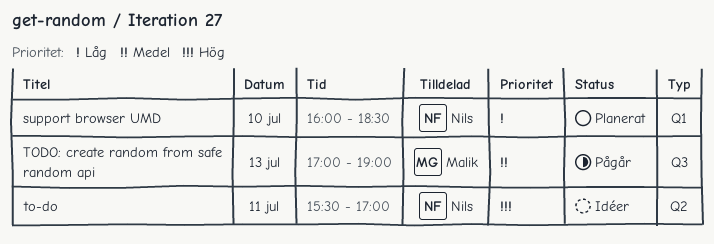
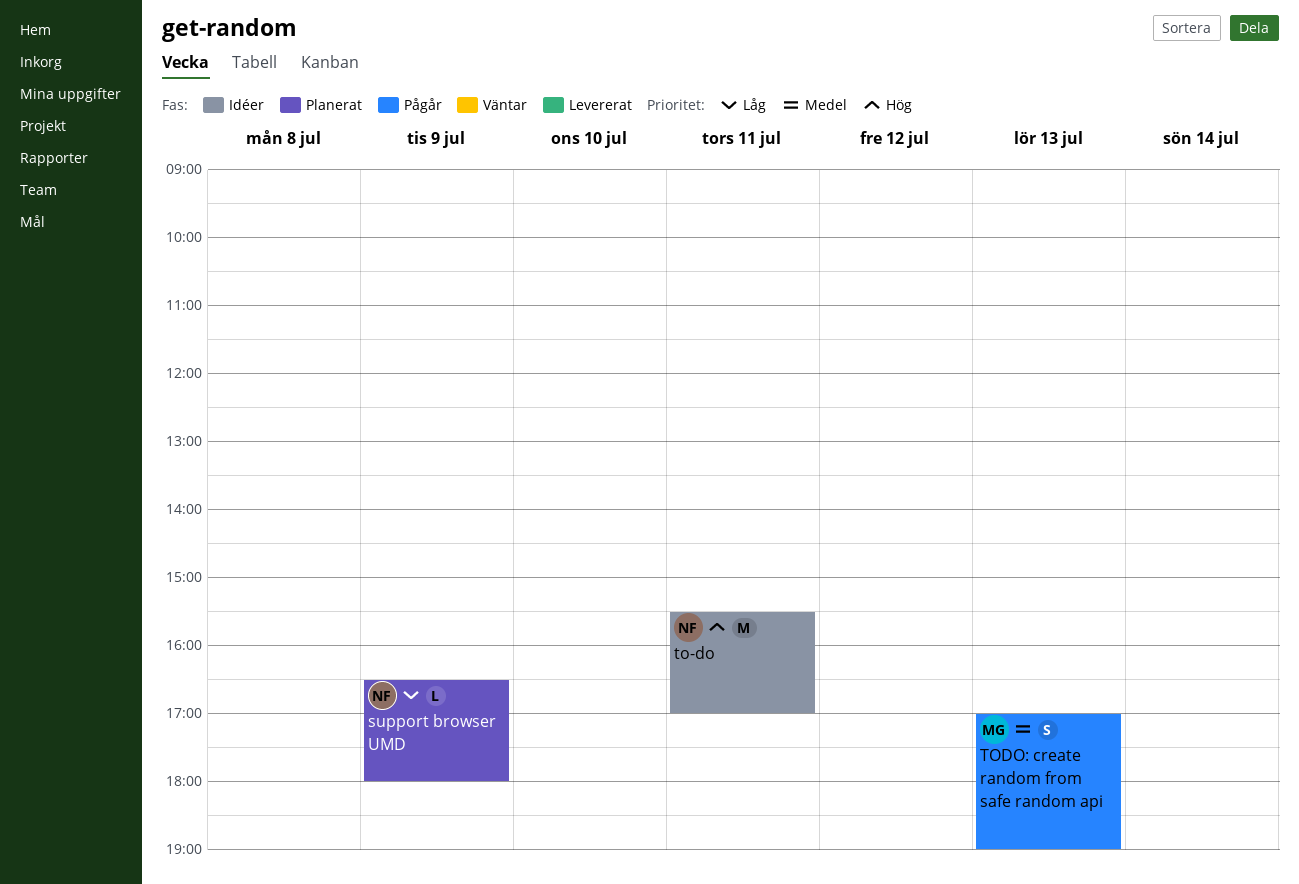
support browser UMD, day: Jul 10 -> Jul 9
support browser UMD, begins: 16:00 -> 16:30
support browser UMD, ends: 18:30 -> 18:00

